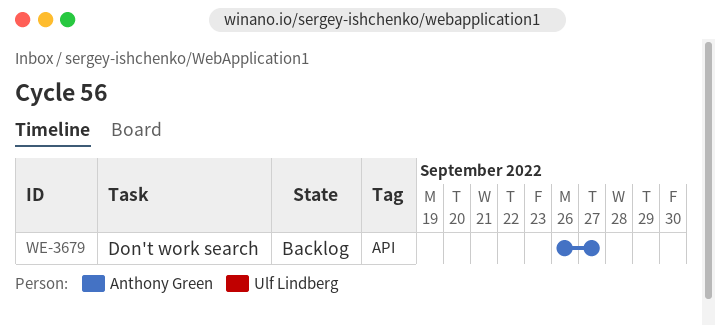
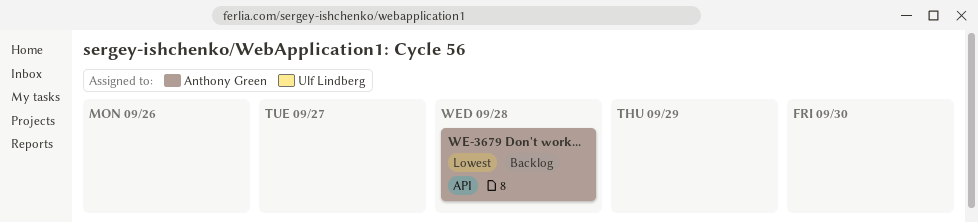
WE-3679, due: Sep 27 -> Sep 28

